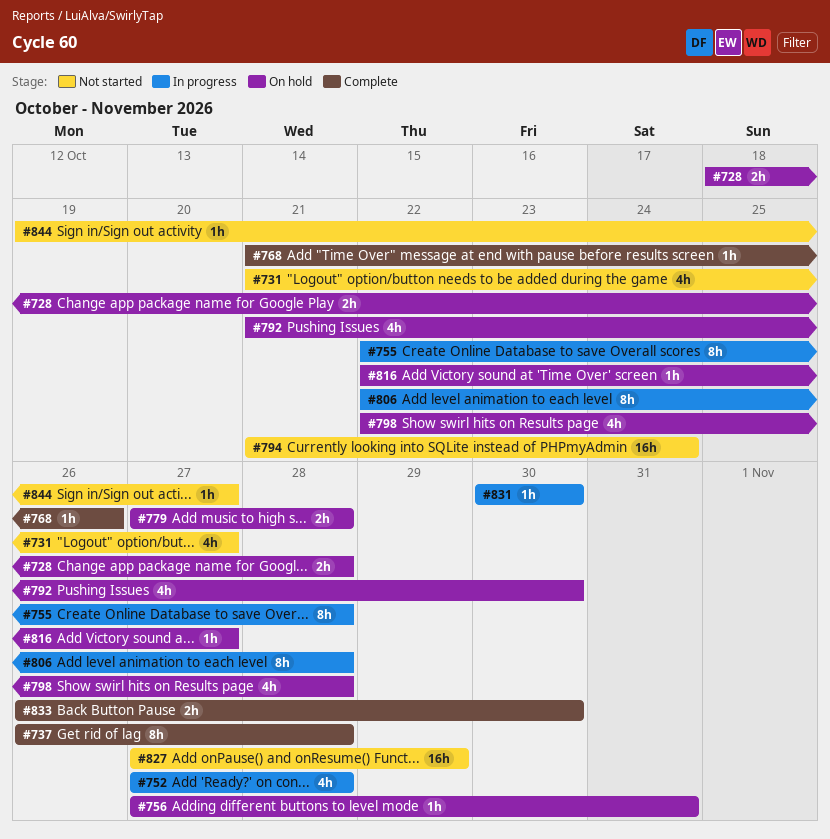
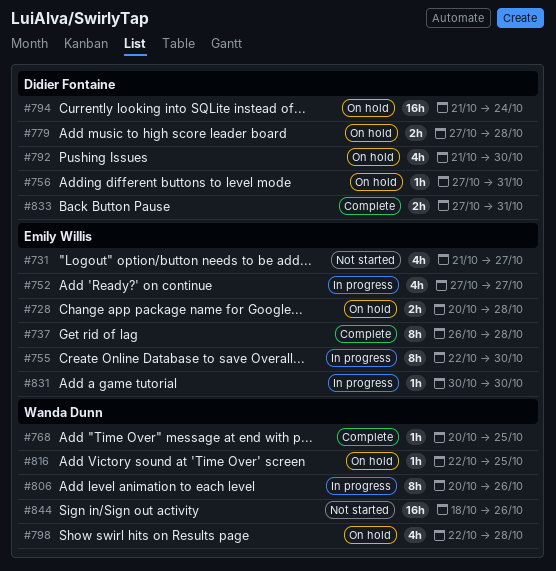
#728, start: Oct 18 -> Oct 20
#752, due: Oct 28 -> Oct 27
#755, due: Oct 28 -> Oct 30
#768, start: Oct 21 -> Oct 20
#768, due: Oct 26 -> Oct 25
#794, status: Not started -> On hold
#806, start: Oct 22 -> Oct 20
#806, due: Oct 28 -> Oct 26
#816, due: Oct 27 -> Oct 25
#827: present -> none
#833, start: Oct 26 -> Oct 27
#833, due: Oct 30 -> Oct 31
#844, estimate: 1h -> 16h
#844, start: Oct 19 -> Oct 18
#844, due: Oct 27 -> Oct 26

